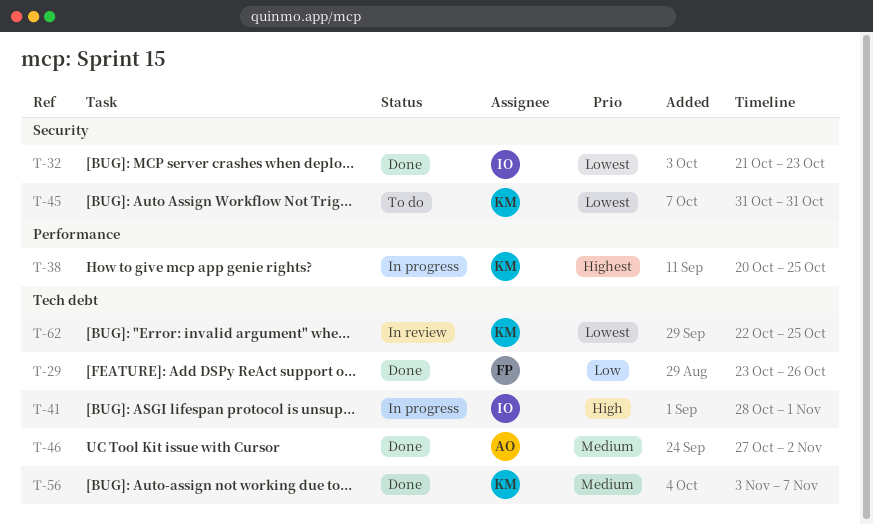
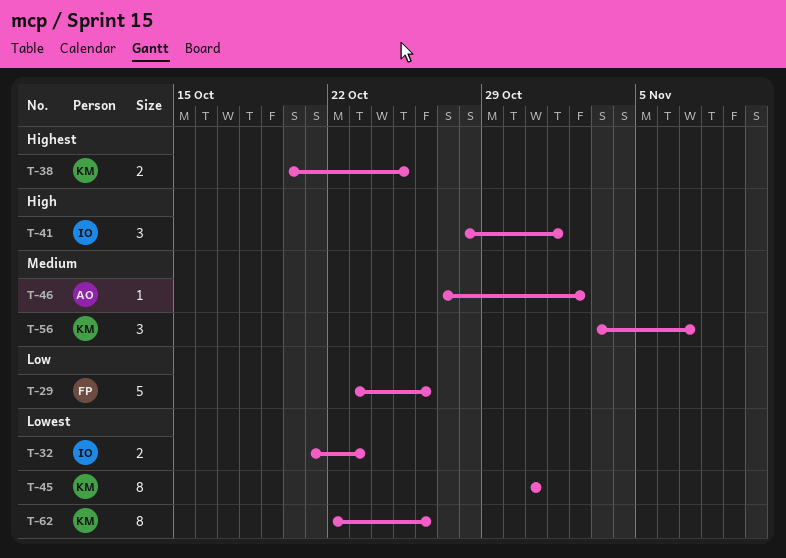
T-62, due: Oct 25 -> Oct 26

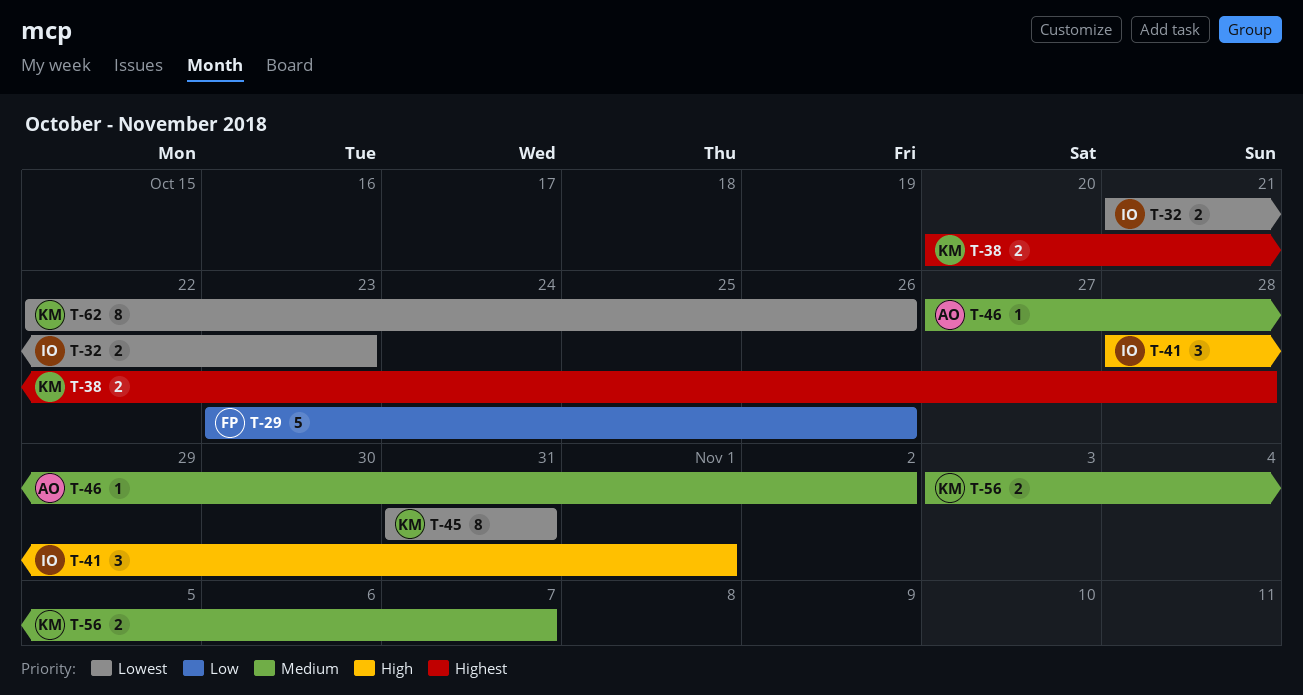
T-38, due: Oct 25 -> Oct 28
T-56, estimate: 3 -> 2

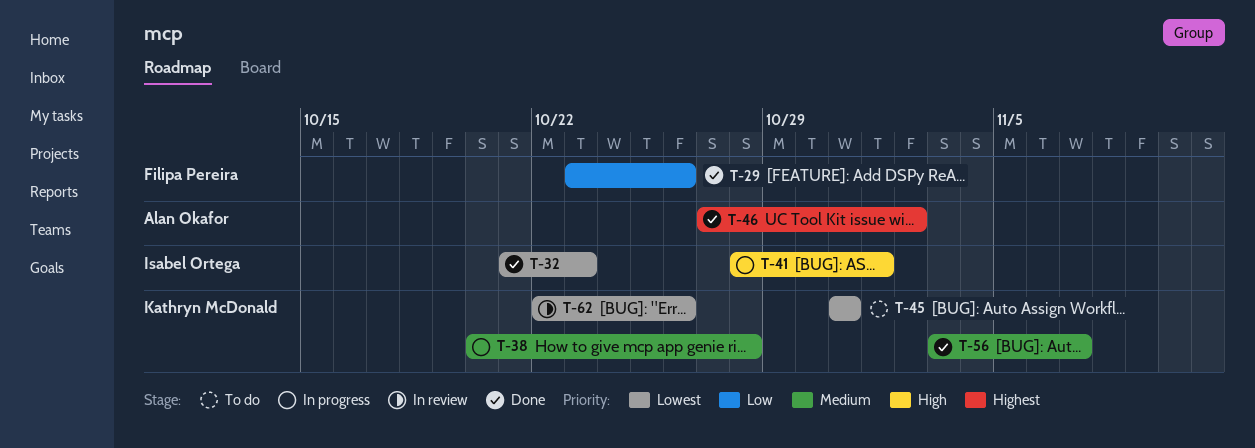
T-38, priority: Highest -> Medium
T-46, priority: Medium -> Highest

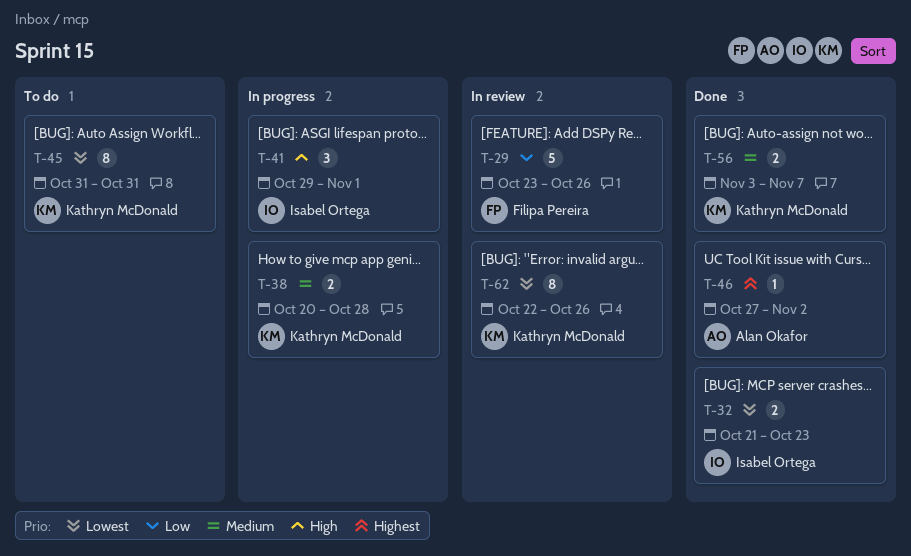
T-29, status: Done -> In review
T-41, start: Oct 28 -> Oct 29

